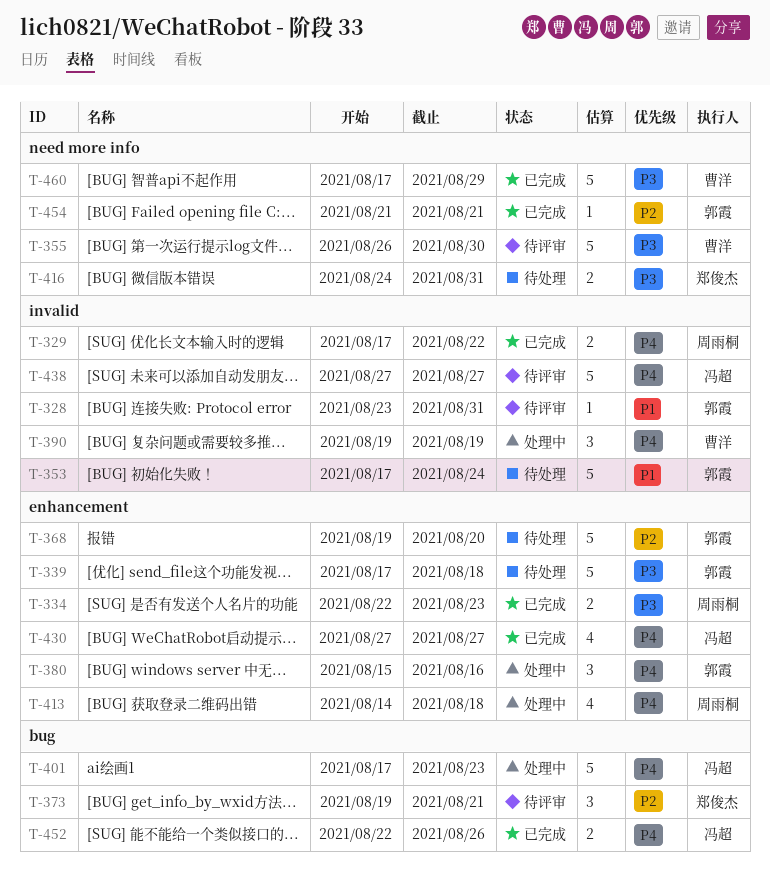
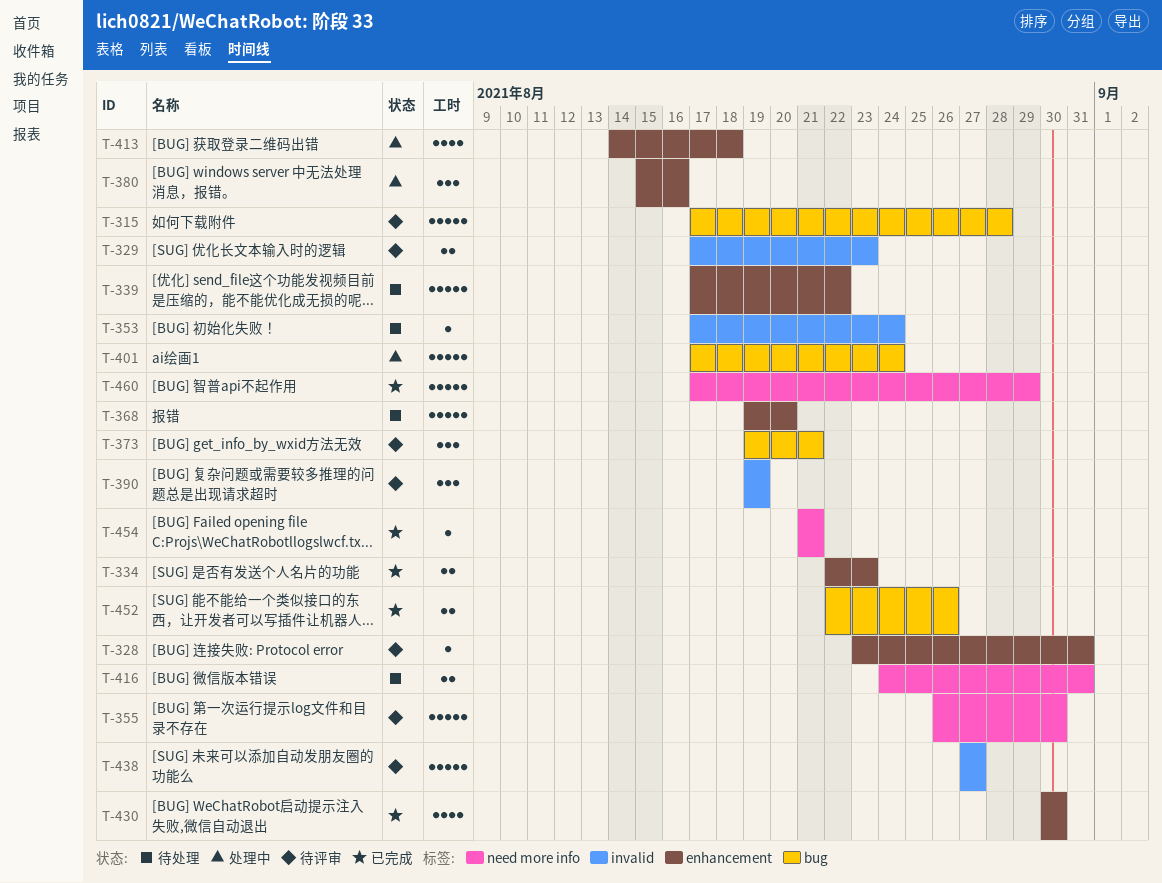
T-315: none -> present
T-328, label: invalid -> enhancement
T-329, status: 已完成 -> 待评审
T-329, due: Aug 22 -> Aug 23
T-339, due: Aug 18 -> Aug 22
T-353, estimate: 5 -> 1
T-390, status: 处理中 -> 待评审
T-401, due: Aug 23 -> Aug 24
T-430, start: Aug 27 -> Aug 30
T-430, due: Aug 27 -> Aug 30

